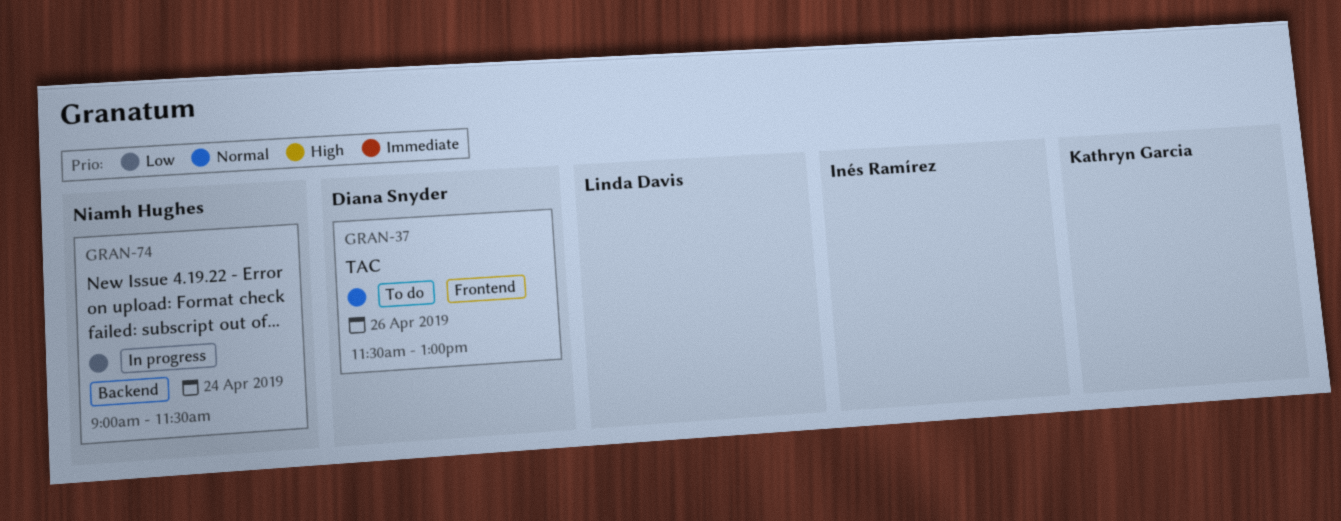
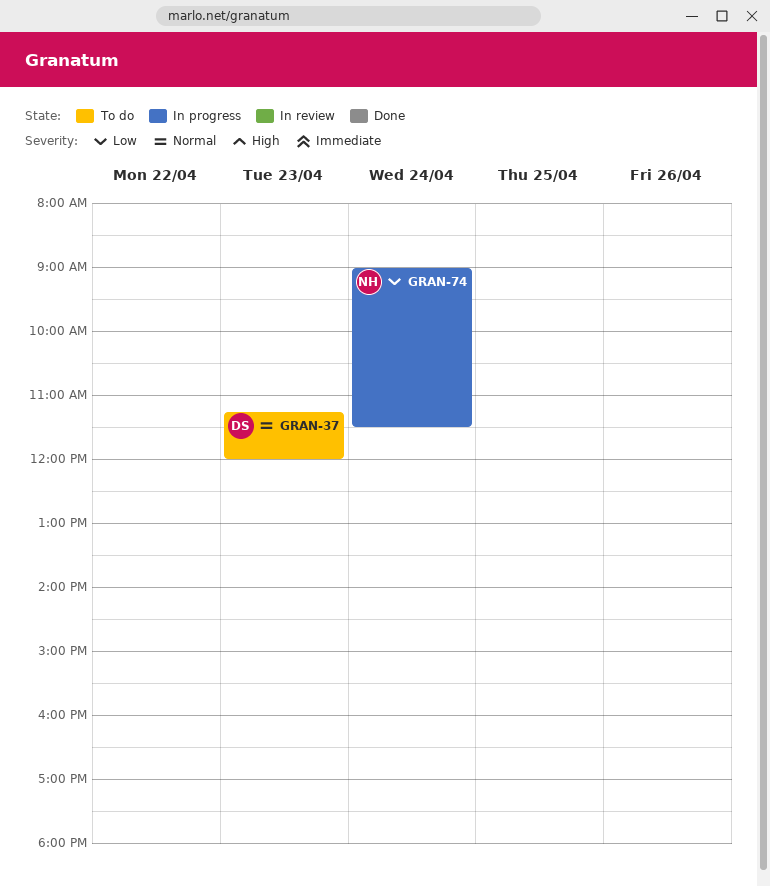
GRAN-37, day: Apr 26 -> Apr 23
GRAN-37, begins: 11:30 -> 11:15
GRAN-37, ends: 13:00 -> 12:00

